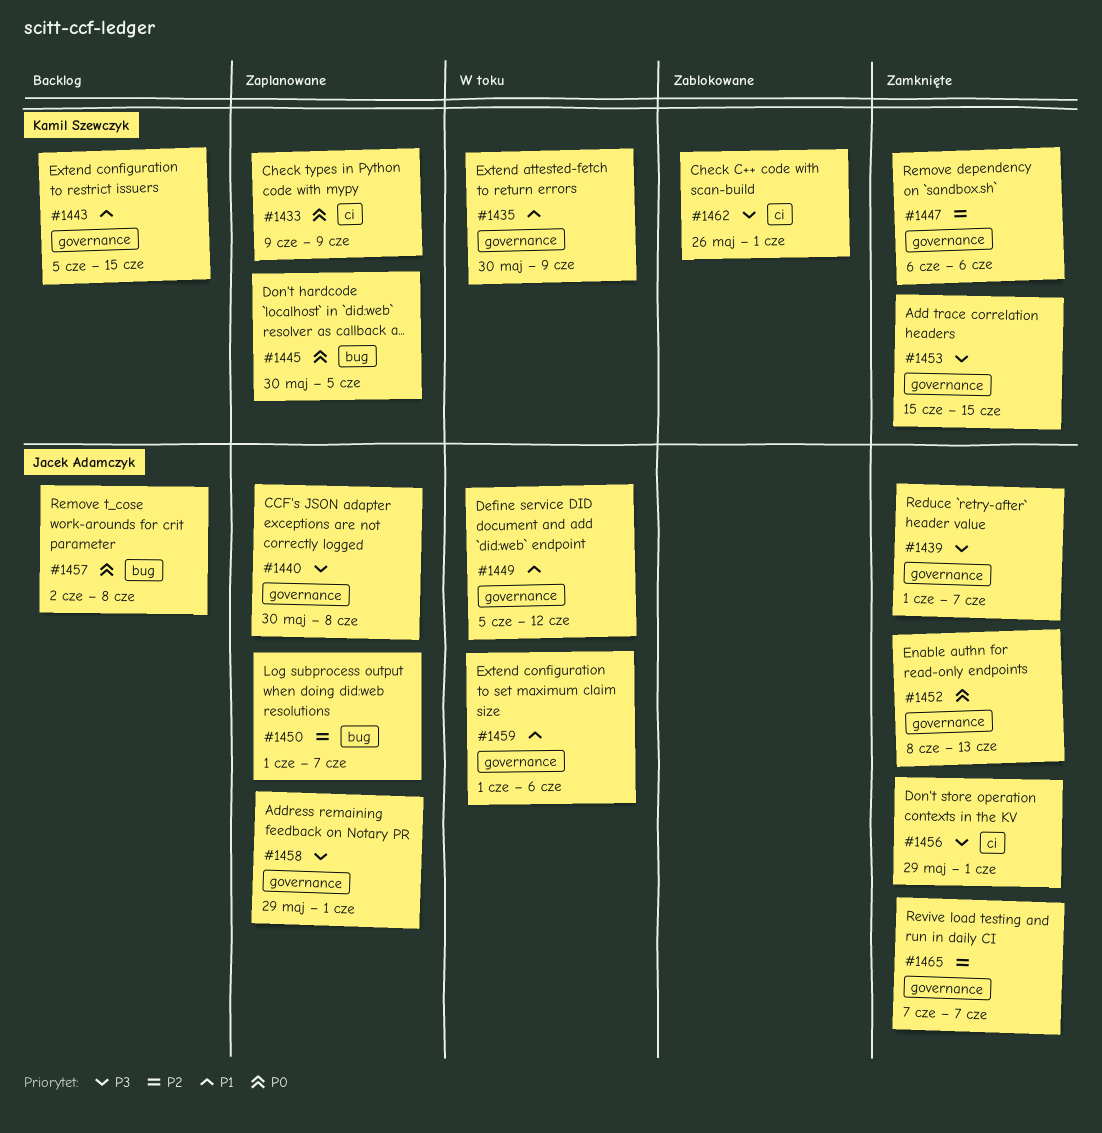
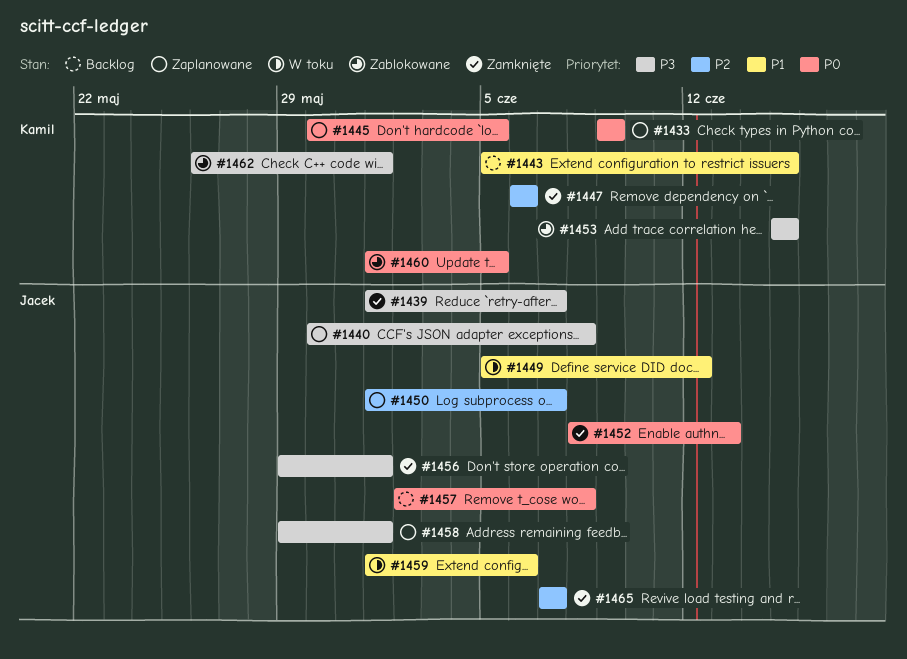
#1435: present -> none
#1453, status: Zamknięte -> Zablokowane
#1460: none -> present

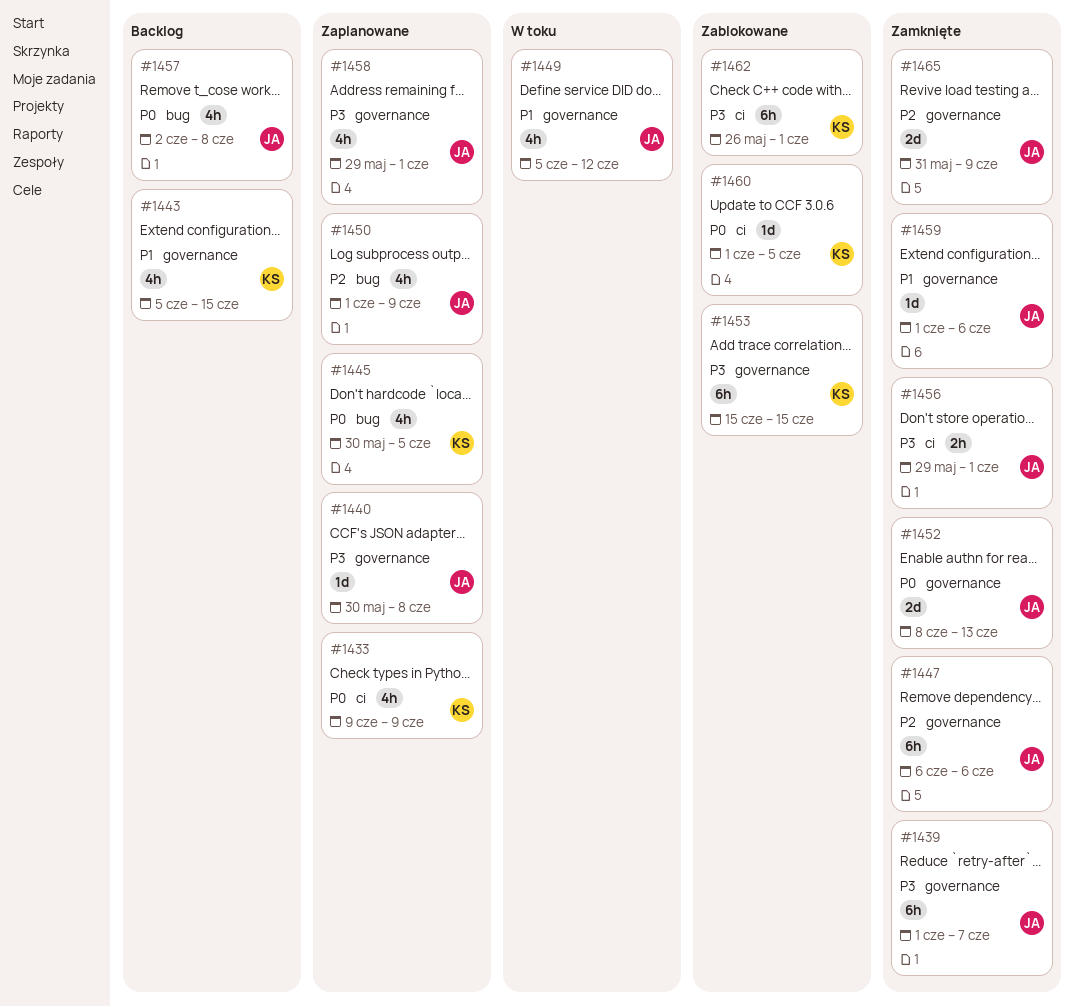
#1447, owner: Kamil -> Jacek
#1450, due: Jun 7 -> Jun 9
#1459, status: W toku -> Zamknięte
#1465, start: Jun 7 -> May 31
#1465, due: Jun 7 -> Jun 9

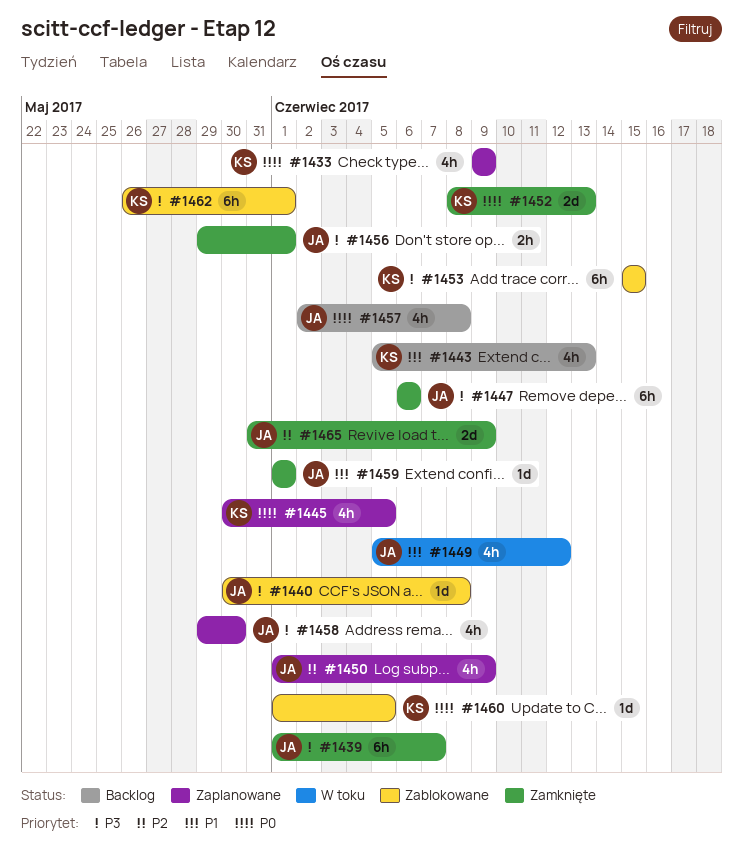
#1440, status: Zaplanowane -> Zablokowane
#1443, due: Jun 15 -> Jun 13
#1447, priority: P2 -> P3
#1452, owner: JA -> KS
#1458, due: Jun 1 -> May 30
#1459, due: Jun 6 -> Jun 1

